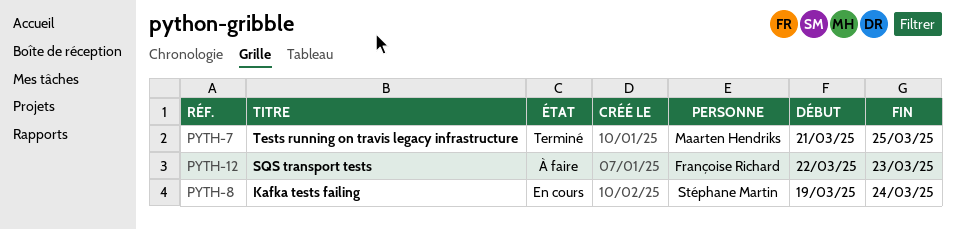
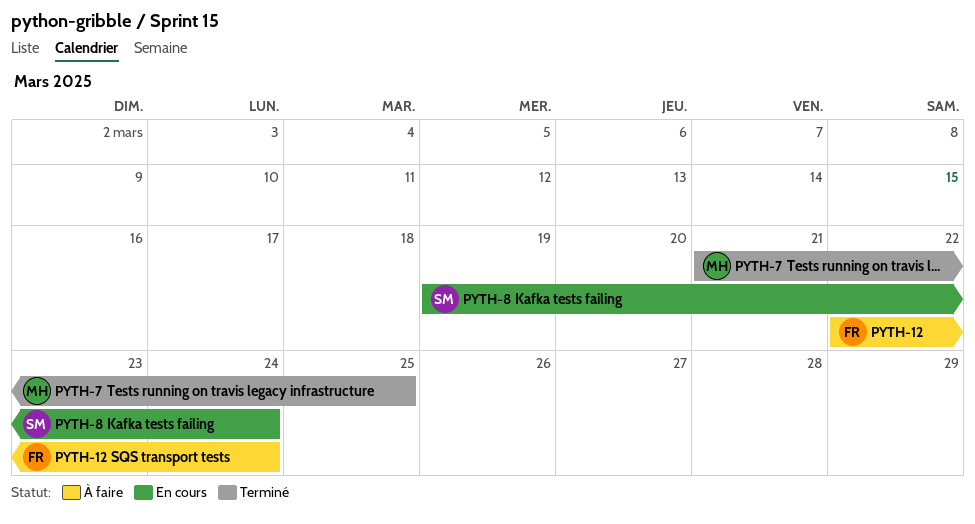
PYTH-12, due: Mar 23 -> Mar 24

